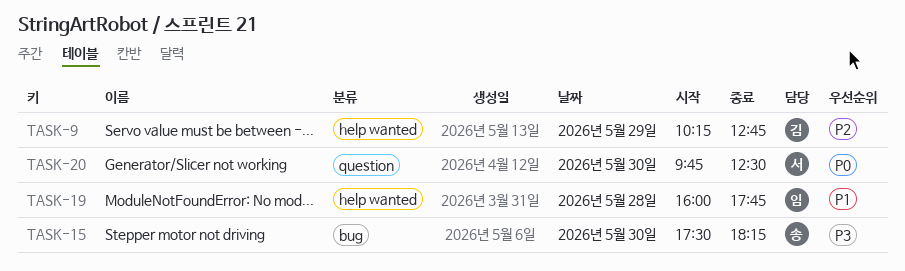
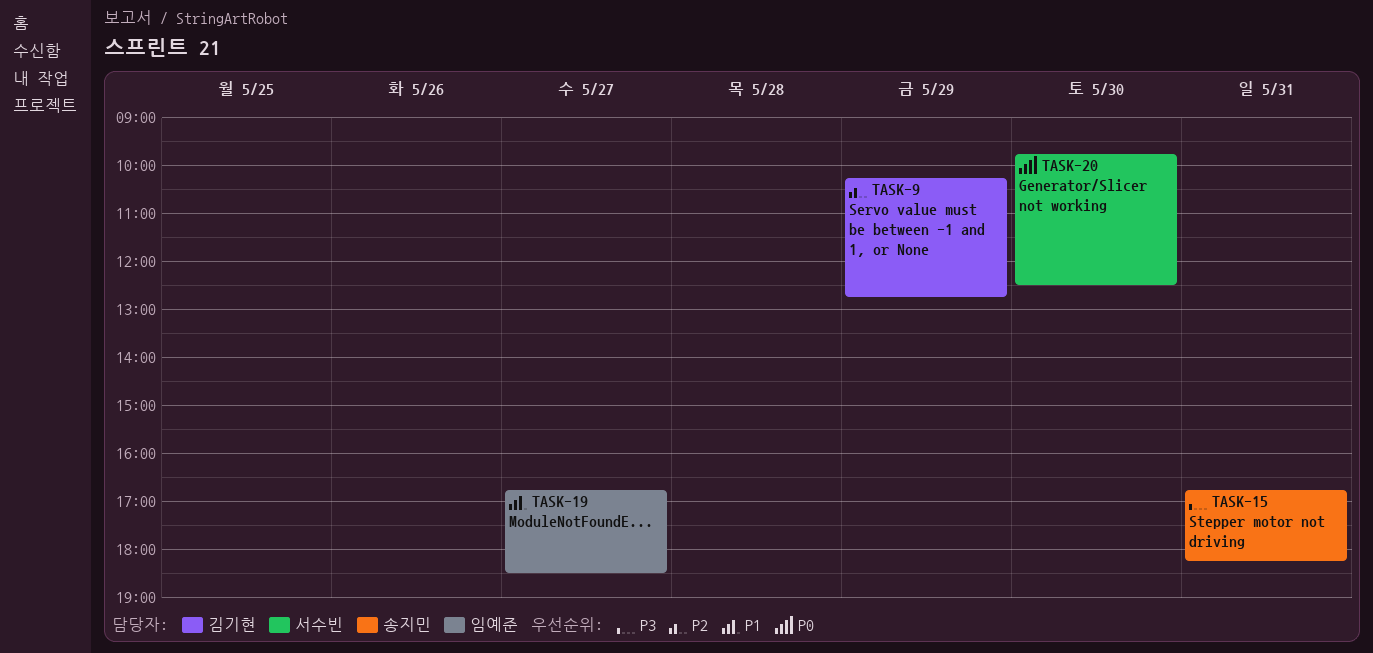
TASK-15, day: May 30 -> May 31
TASK-15, begins: 17:30 -> 16:45
TASK-19, day: May 28 -> May 27
TASK-19, begins: 16:00 -> 16:45
TASK-19, ends: 17:45 -> 18:30

